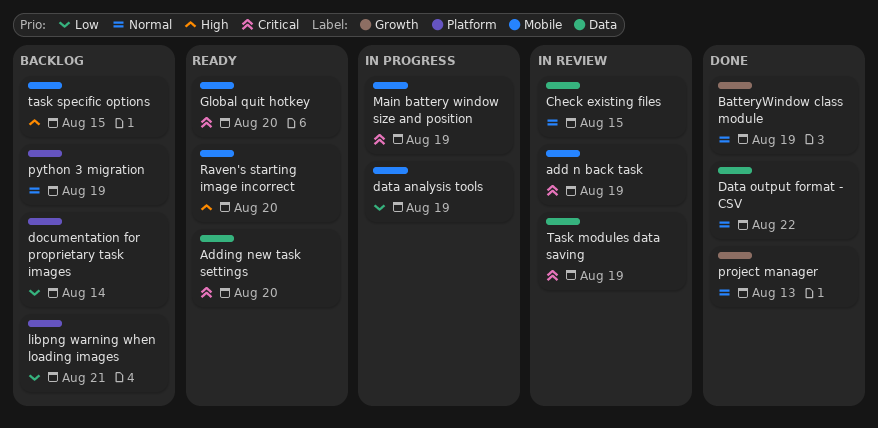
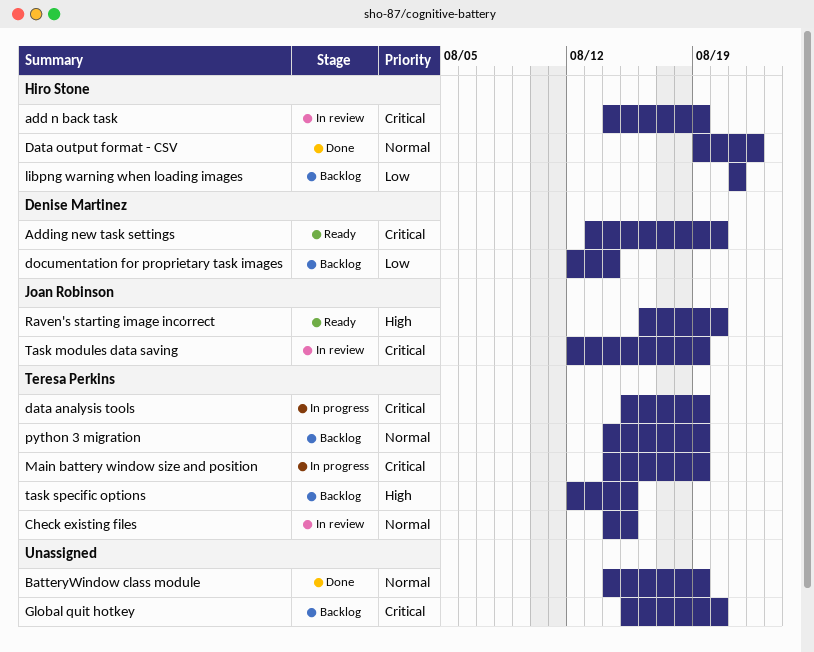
data analysis tools, priority: Low -> Critical
Global quit hotkey, status: Ready -> Backlog
project manager: present -> none

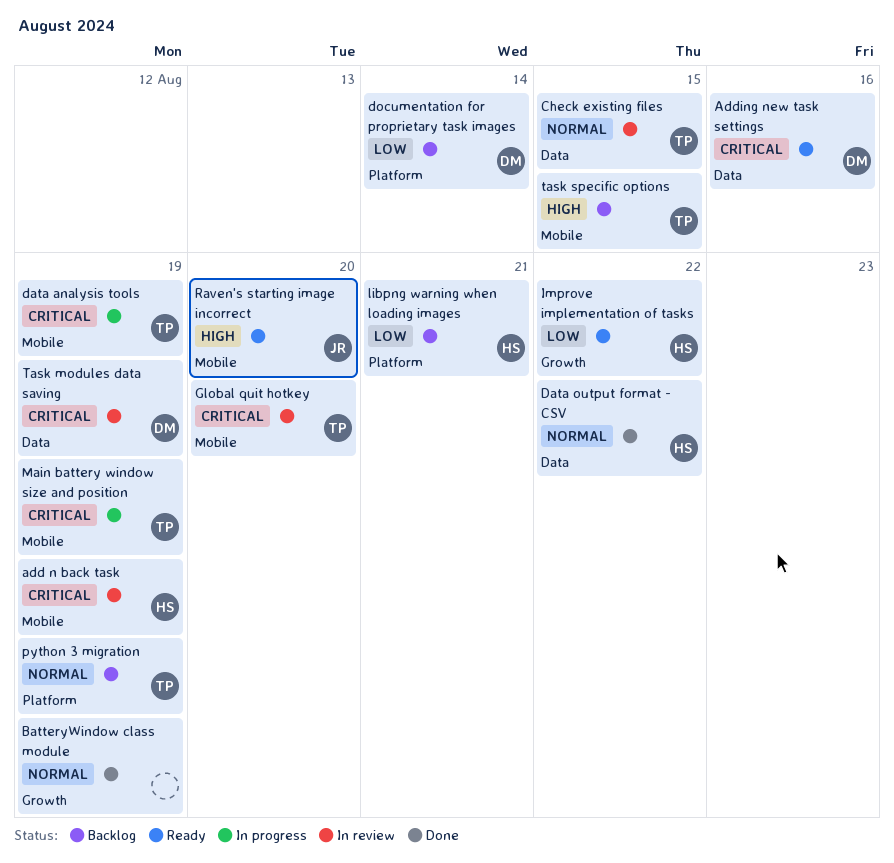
Adding new task settings, due: Aug 20 -> Aug 16
Global quit hotkey, status: Backlog -> In review
Global quit hotkey, owner: none -> Teresa Perkins
Improve implementation of tasks: none -> present
Task modules data saving, owner: Joan Robinson -> Denise Martinez

